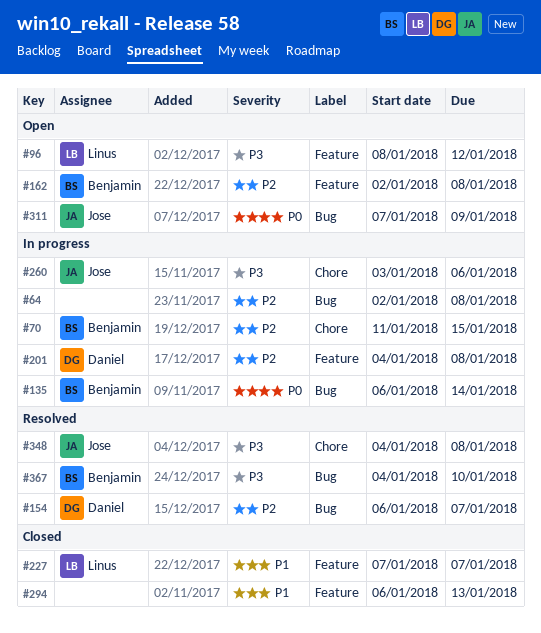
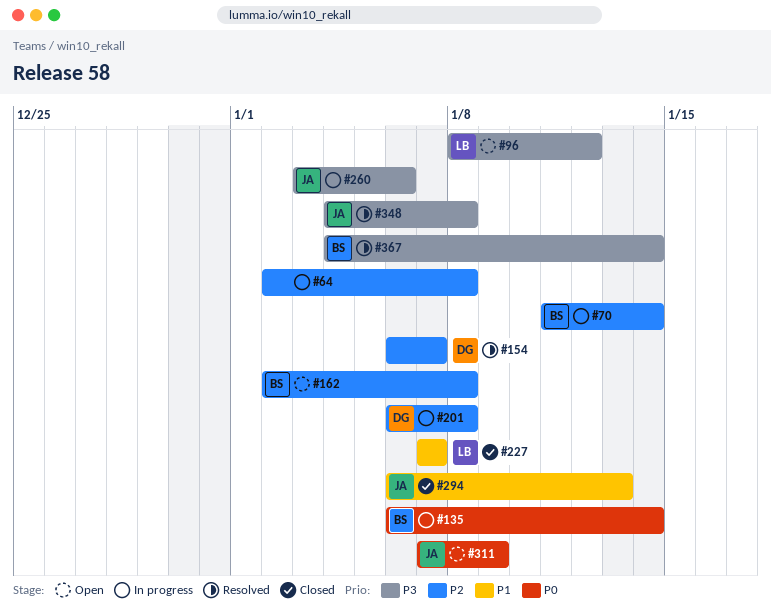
#70, due: Jan 15 -> Jan 14
#201, start: Jan 4 -> Jan 6
#294, owner: none -> Jose
#367, due: Jan 10 -> Jan 14

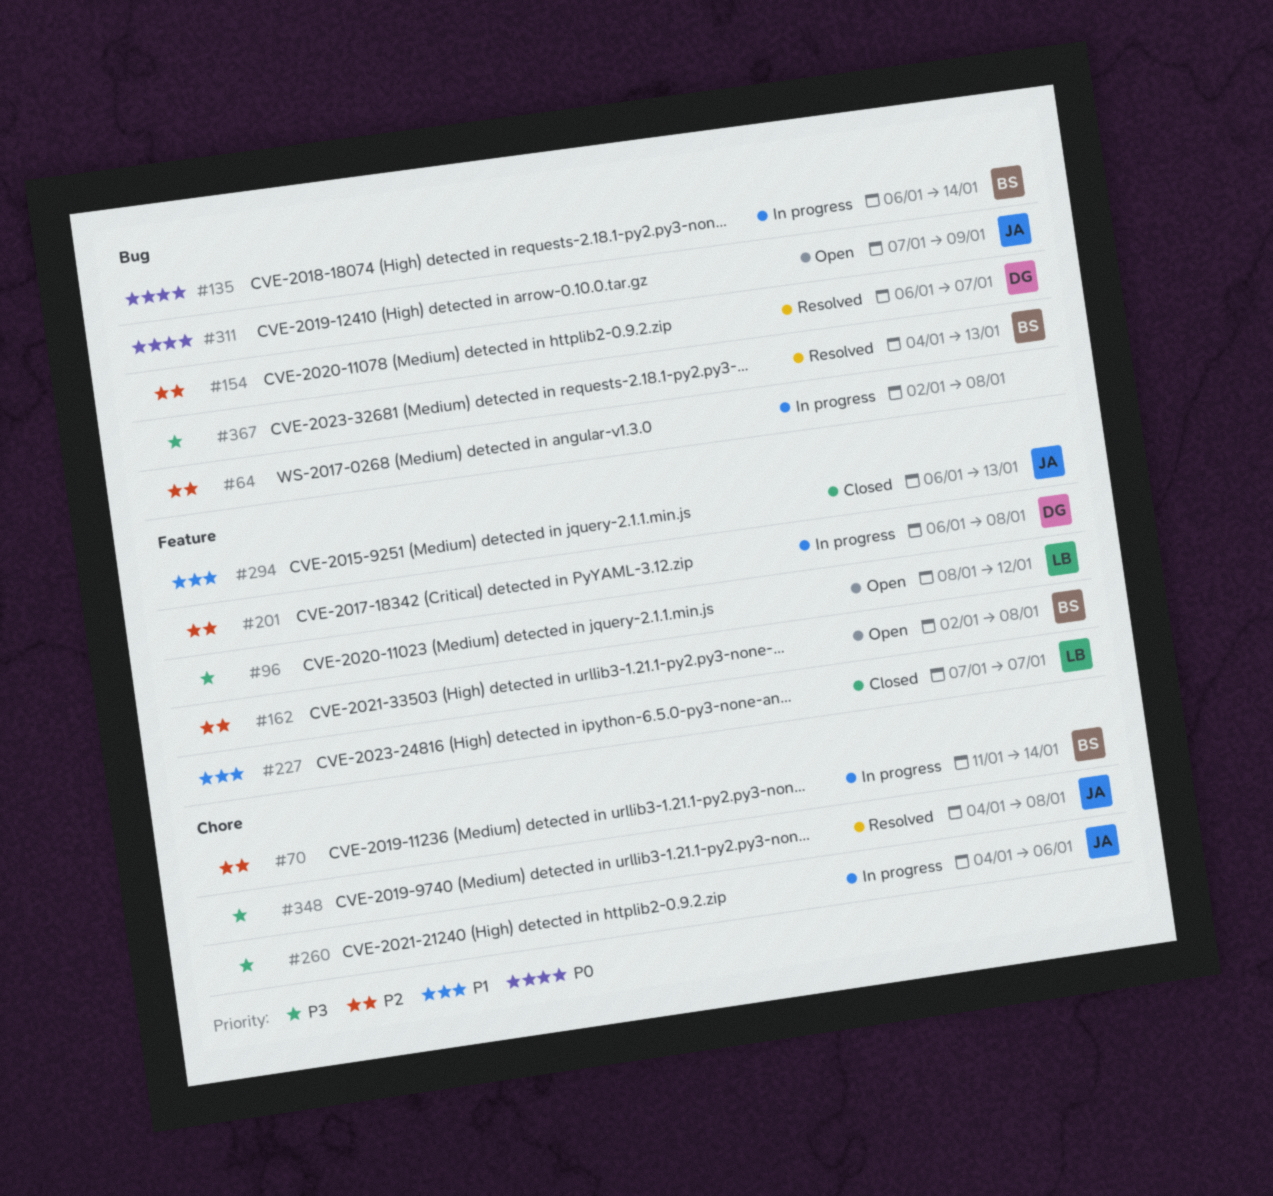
#260, start: Jan 3 -> Jan 4
#367, due: Jan 14 -> Jan 13

